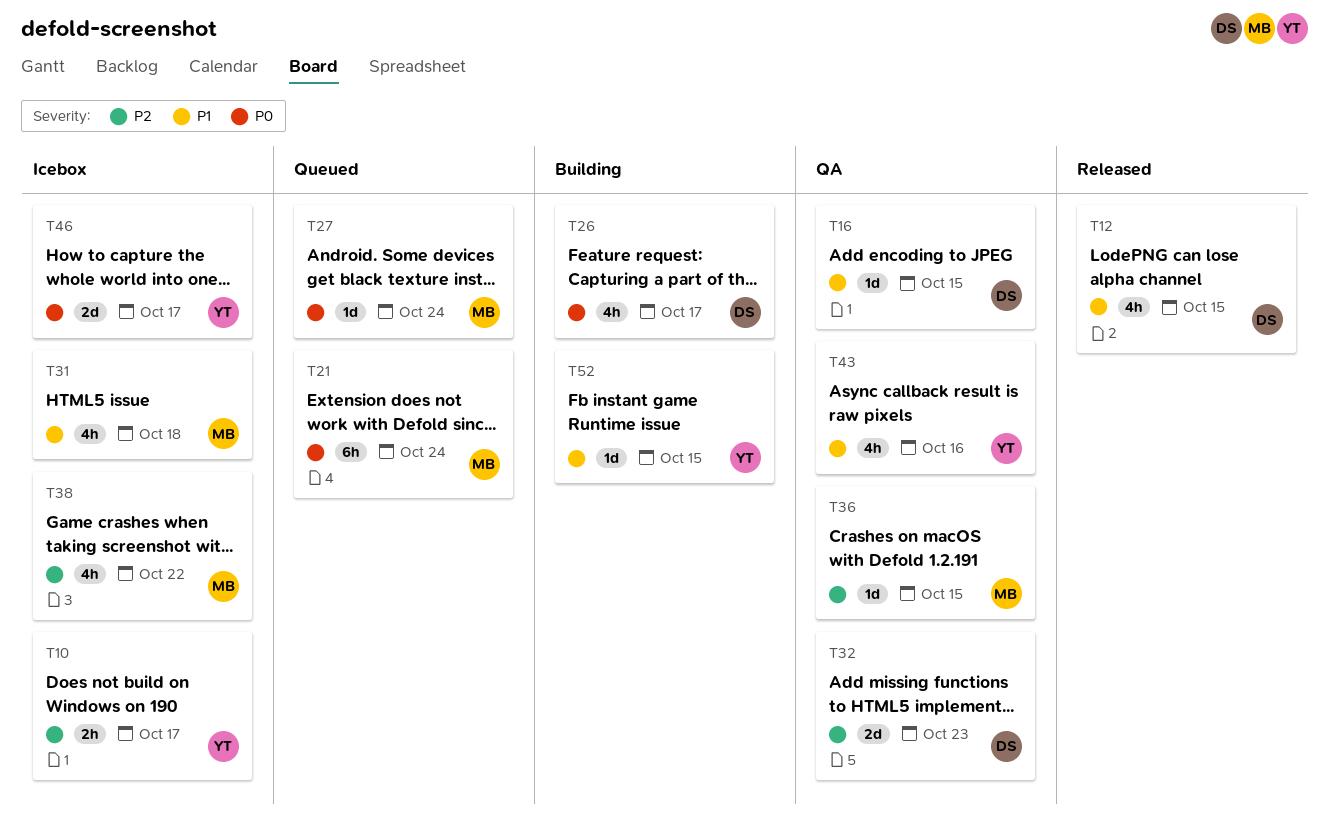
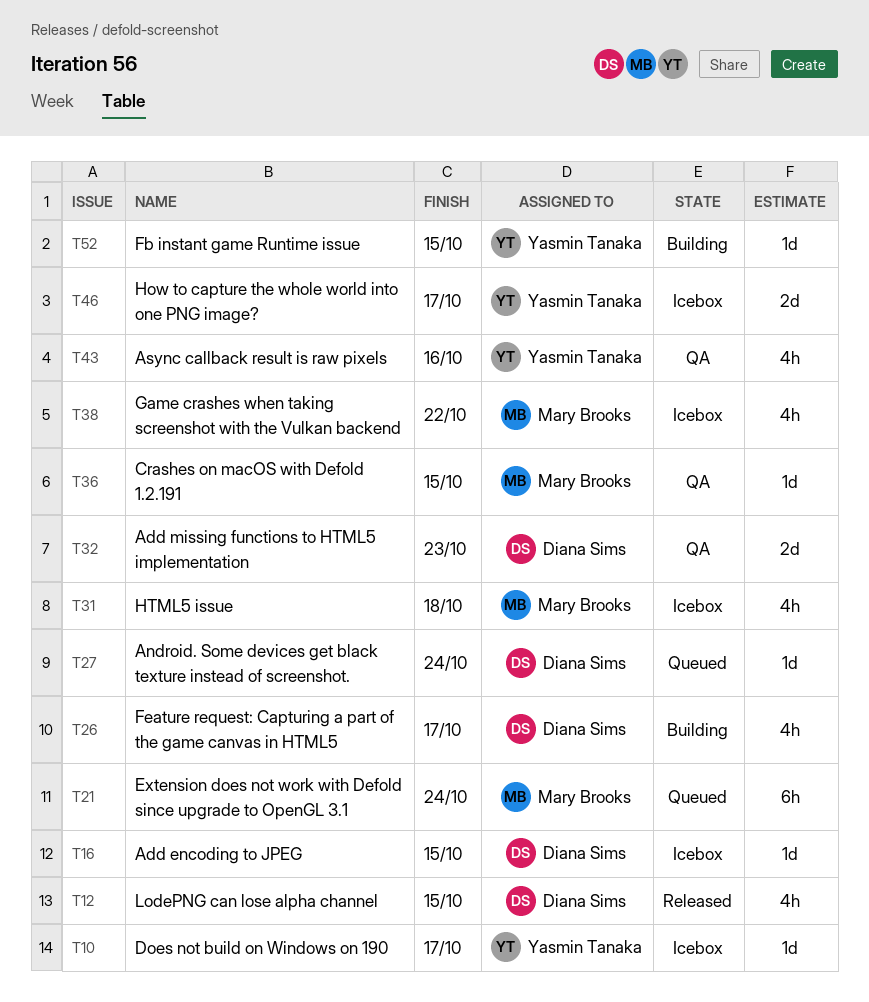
T10, estimate: 2h -> 1d
T16, status: QA -> Icebox
T27, owner: Mary Brooks -> Diana Sims

